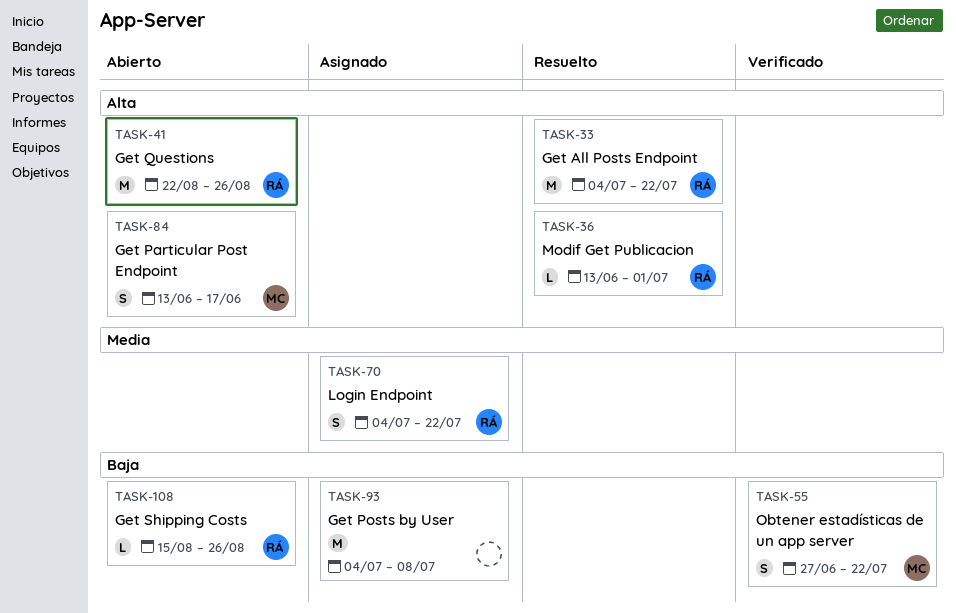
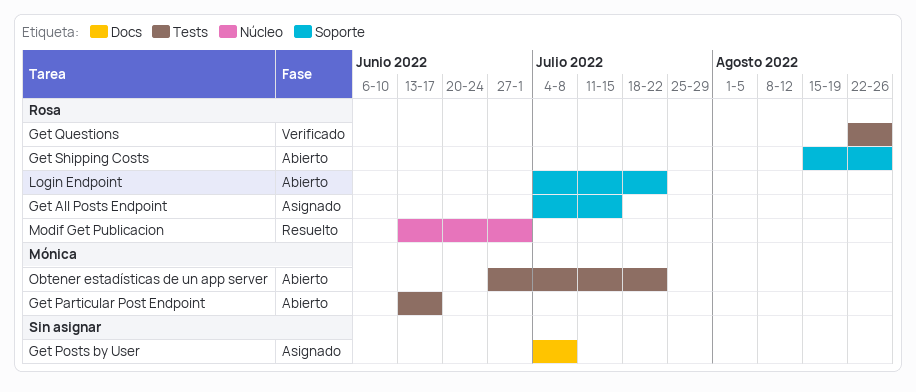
Get All Posts Endpoint, status: Resuelto -> Asignado
Get All Posts Endpoint, due: Jul 22 -> Jul 15
Get Questions, status: Abierto -> Verificado
Login Endpoint, status: Asignado -> Abierto
Obtener estadísticas de un app server, status: Verificado -> Abierto

